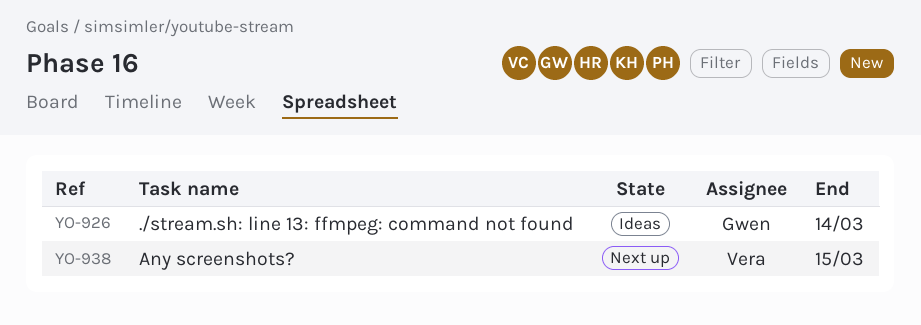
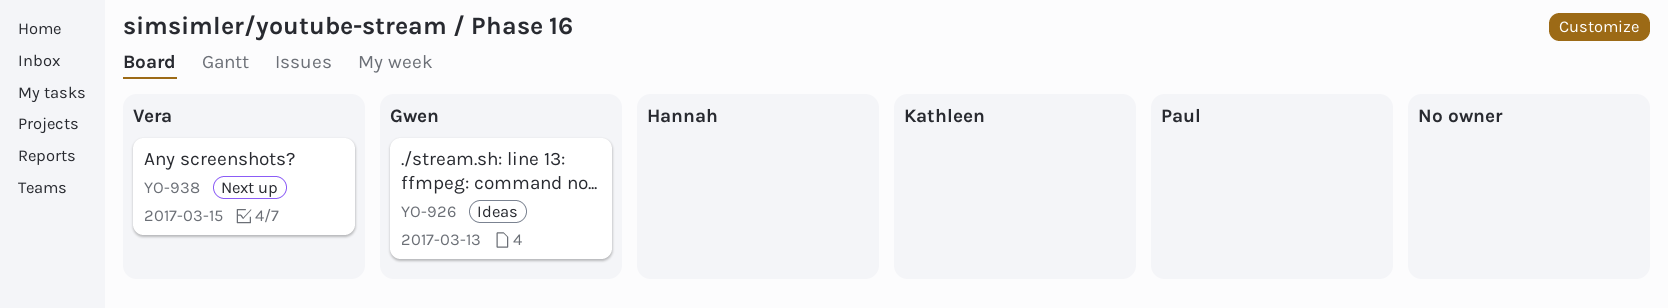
YO-926, due: Mar 14 -> Mar 13

